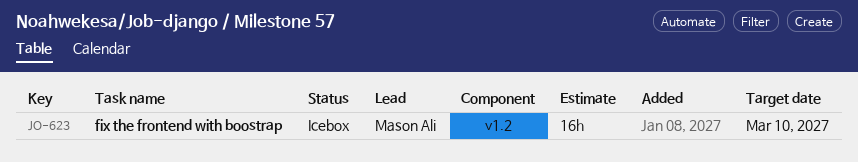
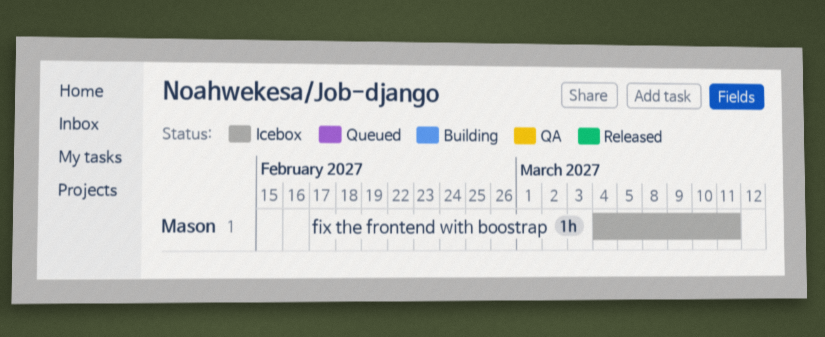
fix the frontend with boostrap, estimate: 16h -> 1h
fix the frontend with boostrap, due: Mar 10 -> Mar 11

